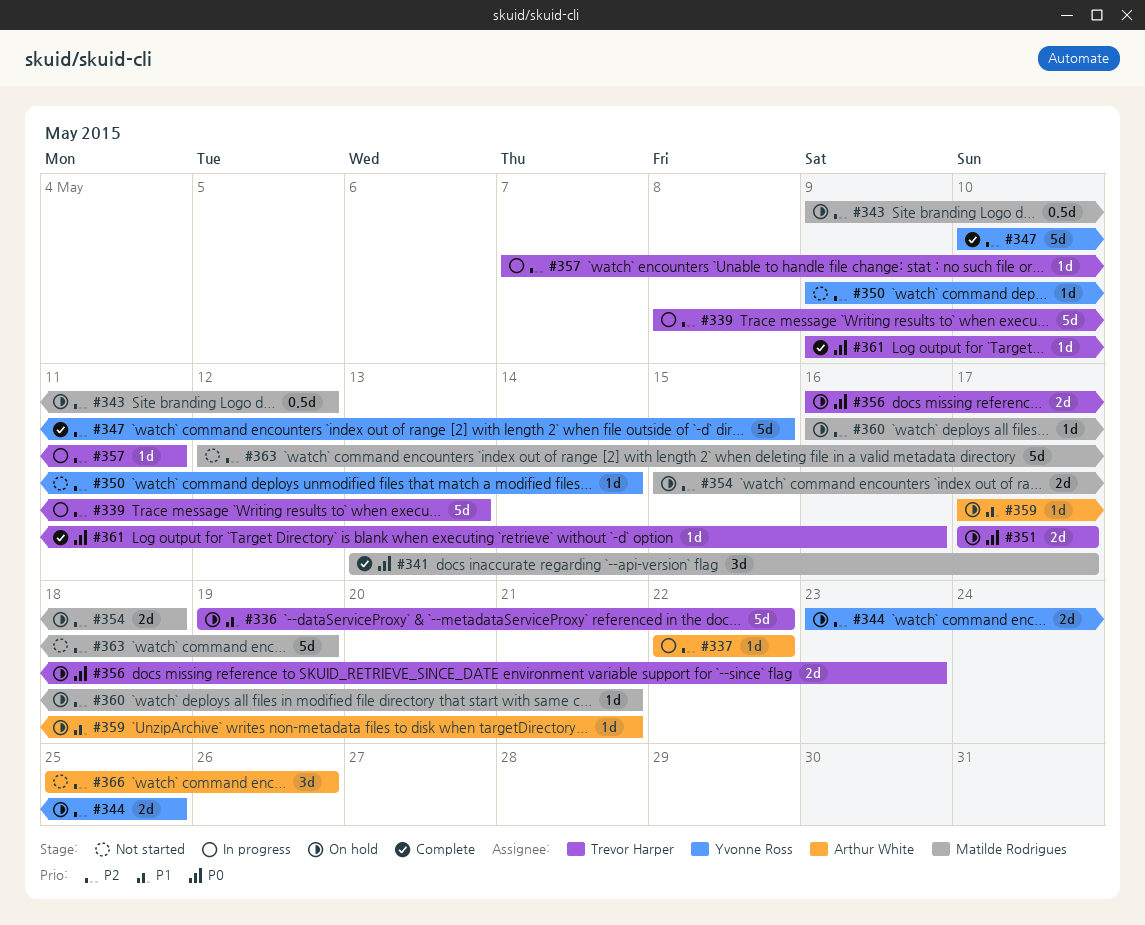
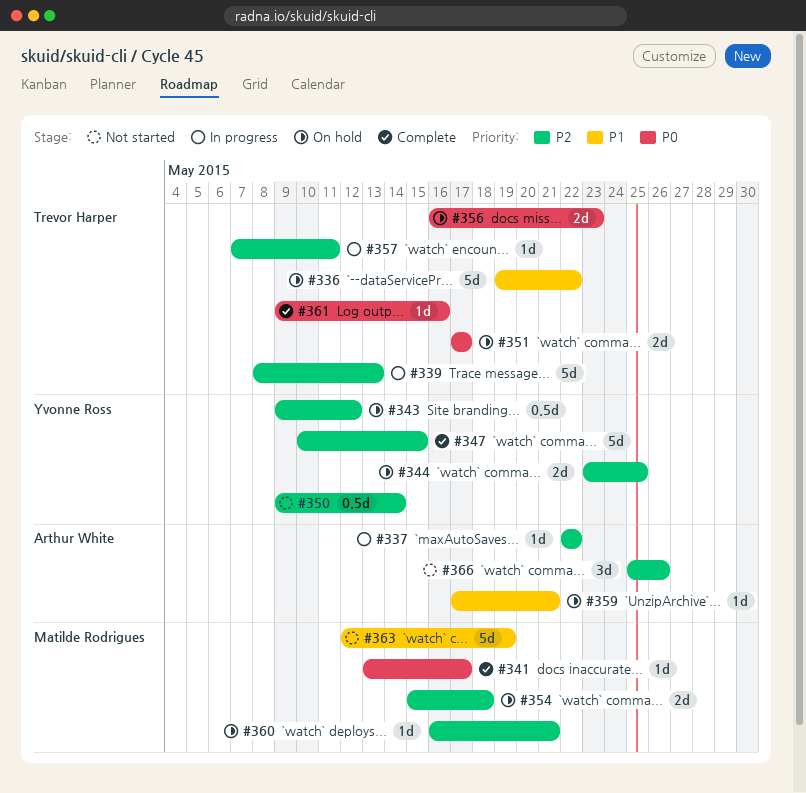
#341, estimate: 3d -> 1d
#343, owner: Matilde Rodrigues -> Yvonne Ross
#350, estimate: 1d -> 0.5d
#363, priority: P2 -> P1

